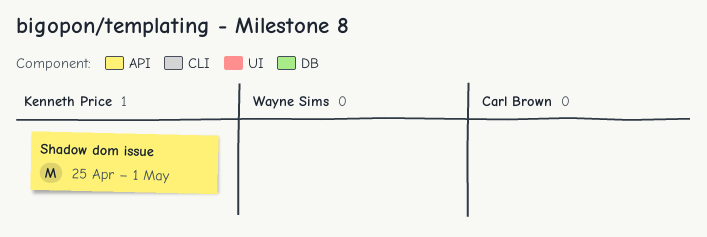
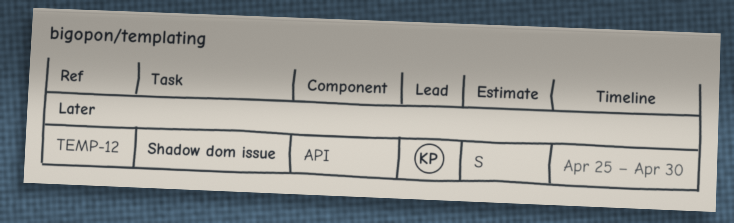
Shadow dom issue, estimate: M -> S
Shadow dom issue, due: May 1 -> Apr 30

